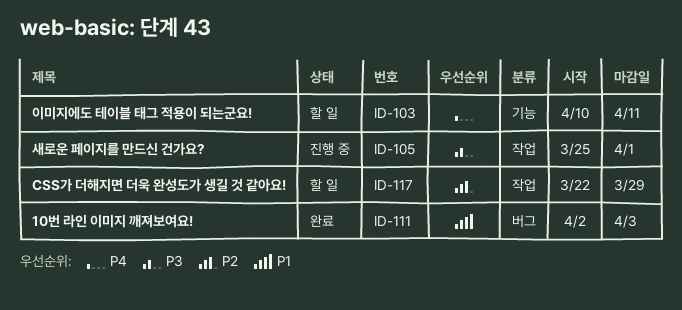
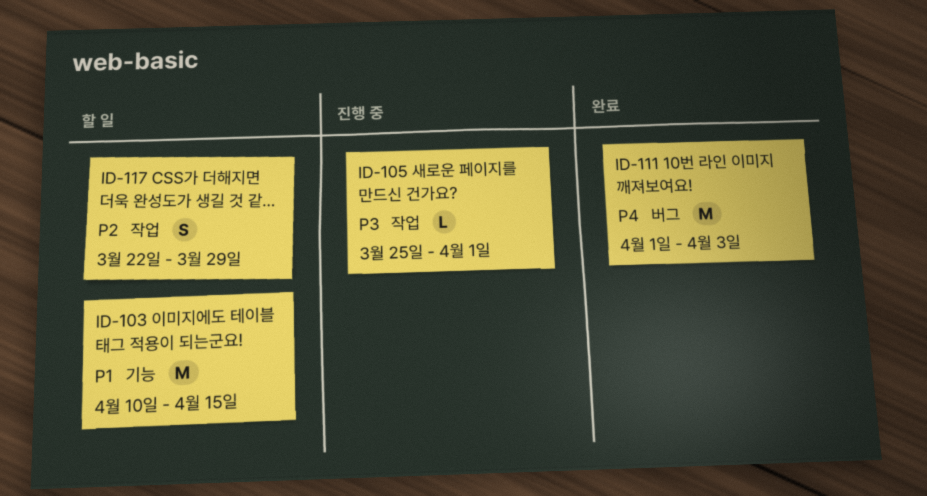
ID-103, priority: P4 -> P1
ID-103, due: Apr 11 -> Apr 15
ID-111, priority: P1 -> P4
ID-111, start: Apr 2 -> Apr 1

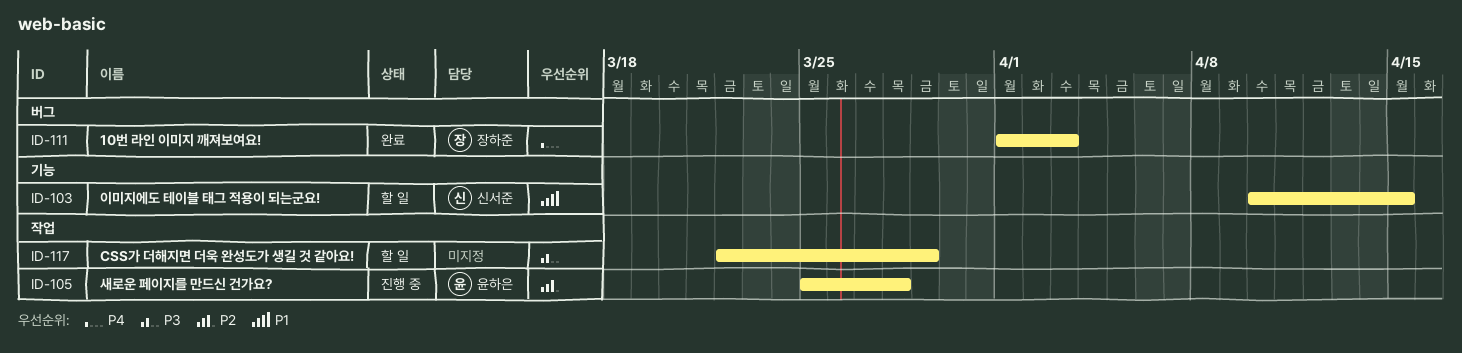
ID-105, priority: P3 -> P2
ID-105, due: Apr 1 -> Mar 28
ID-117, priority: P2 -> P3

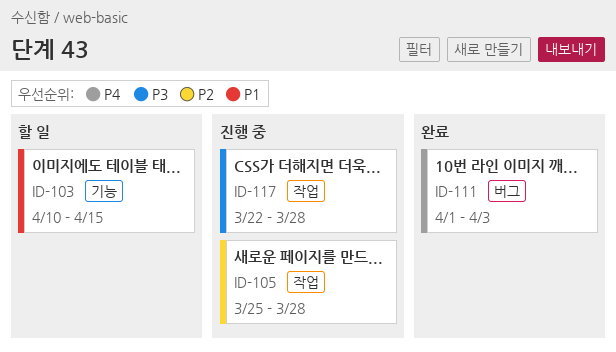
ID-117, status: 할 일 -> 진행 중
ID-117, due: Mar 29 -> Mar 28

